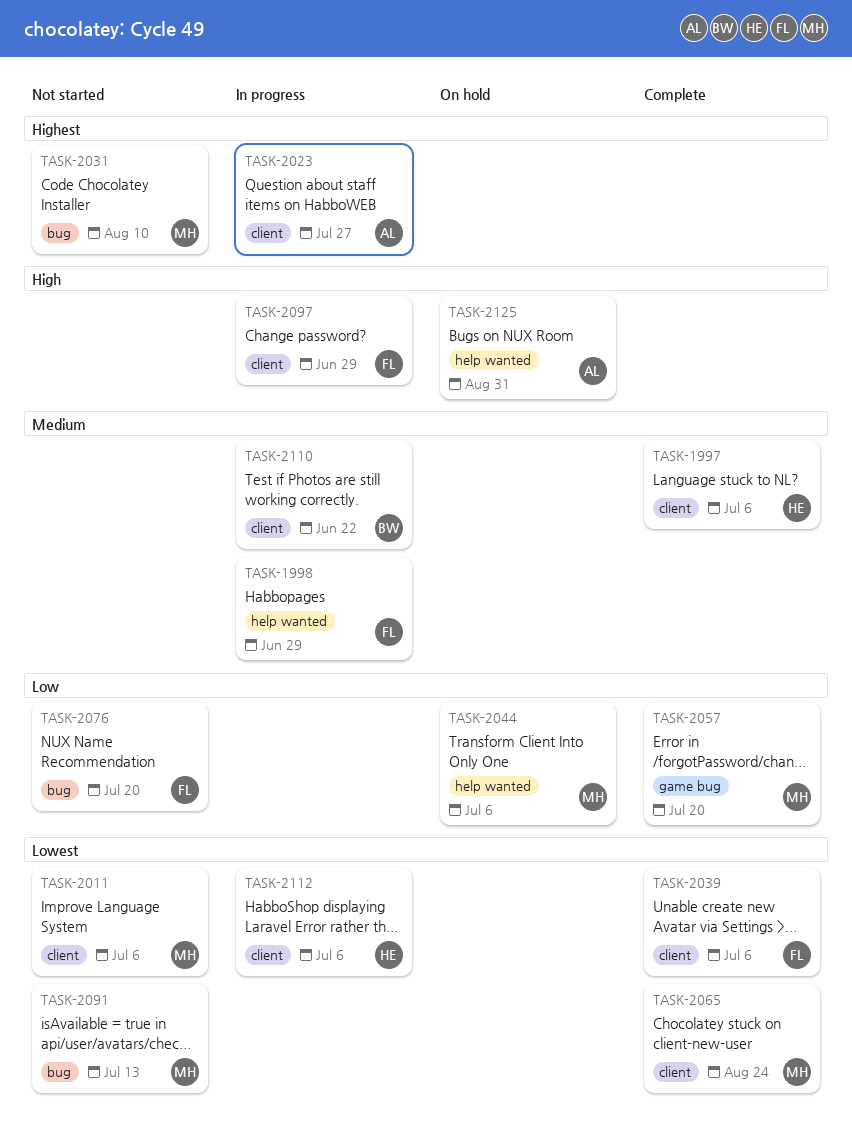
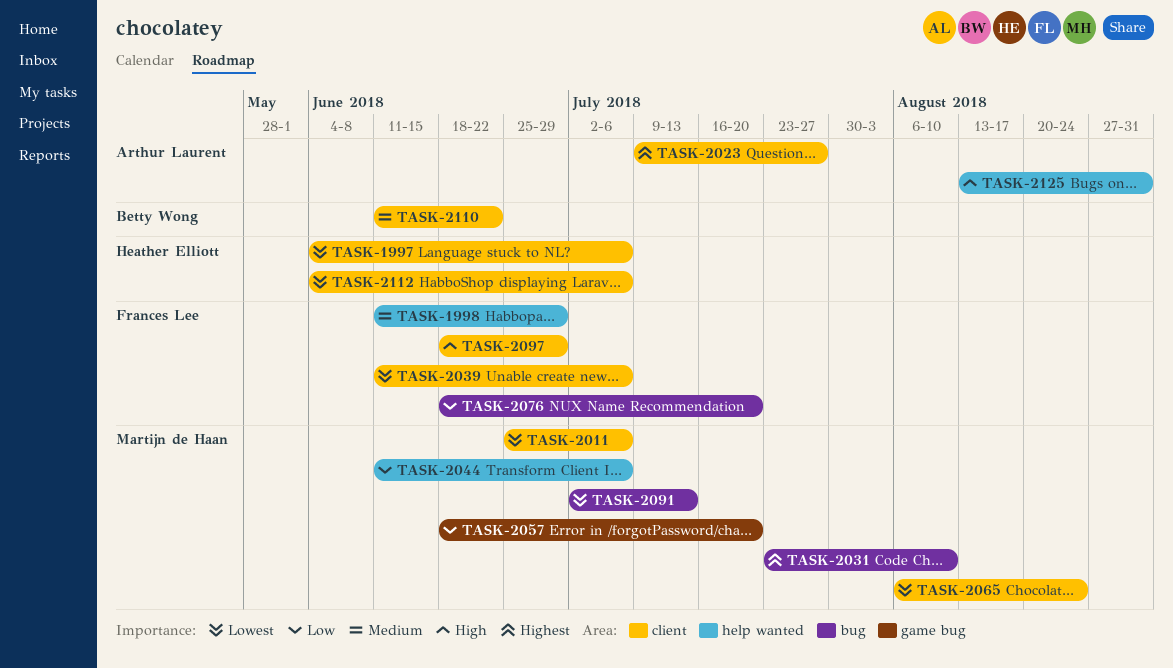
TASK-1997, priority: Medium -> Lowest

